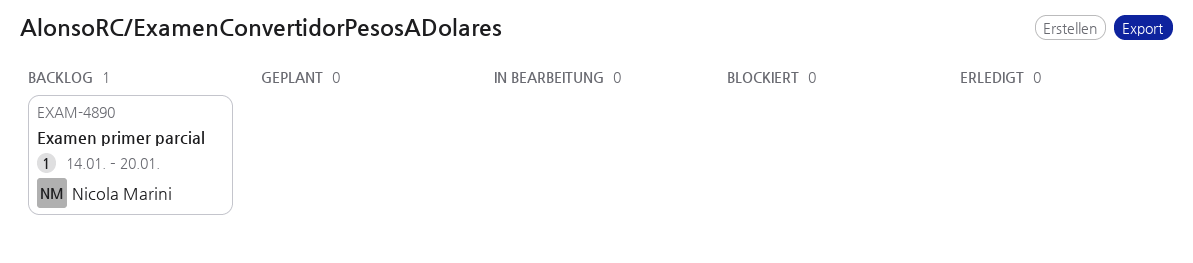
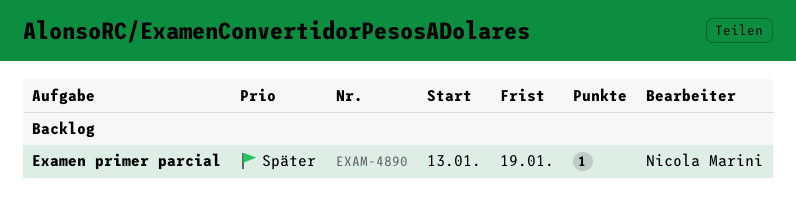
EXAM-4890, start: Jan 14 -> Jan 13
EXAM-4890, due: Jan 20 -> Jan 19

